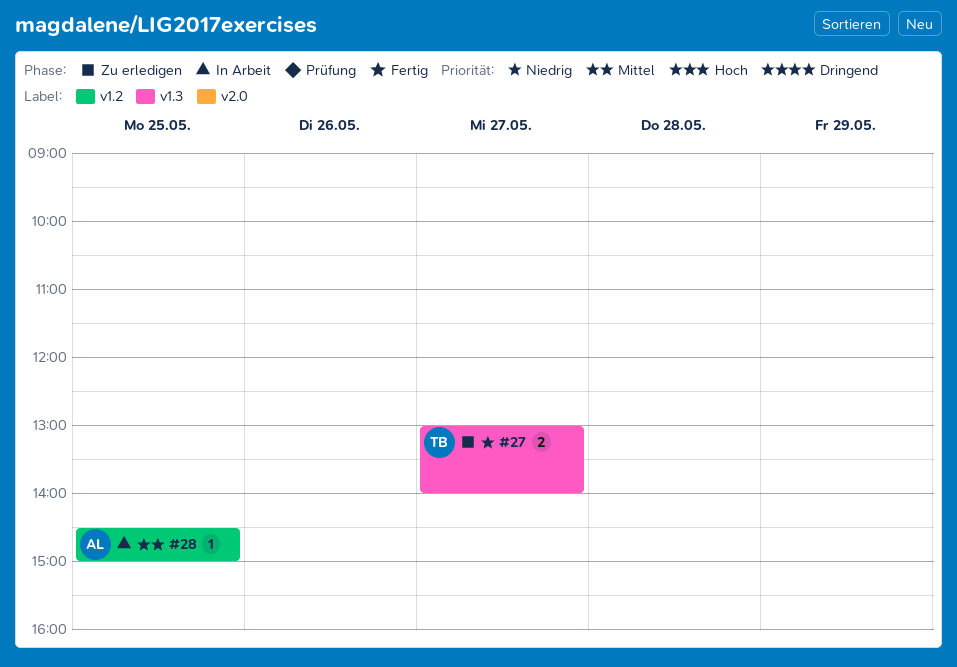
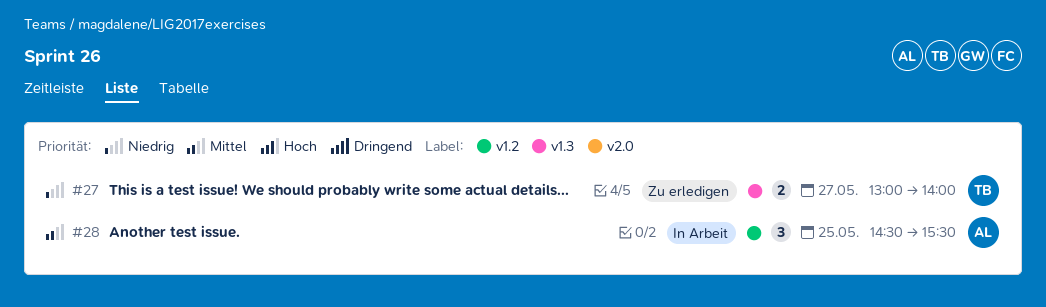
#28, estimate: 1 -> 3
#28, ends: 15:00 -> 15:30

